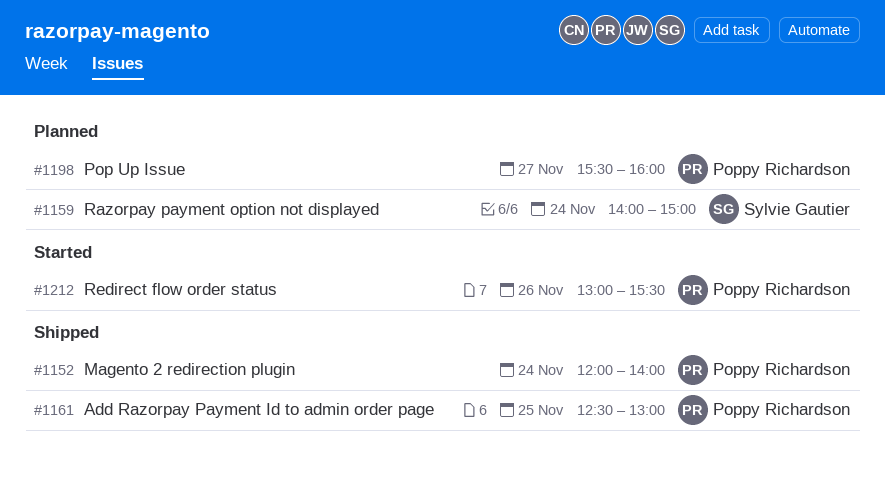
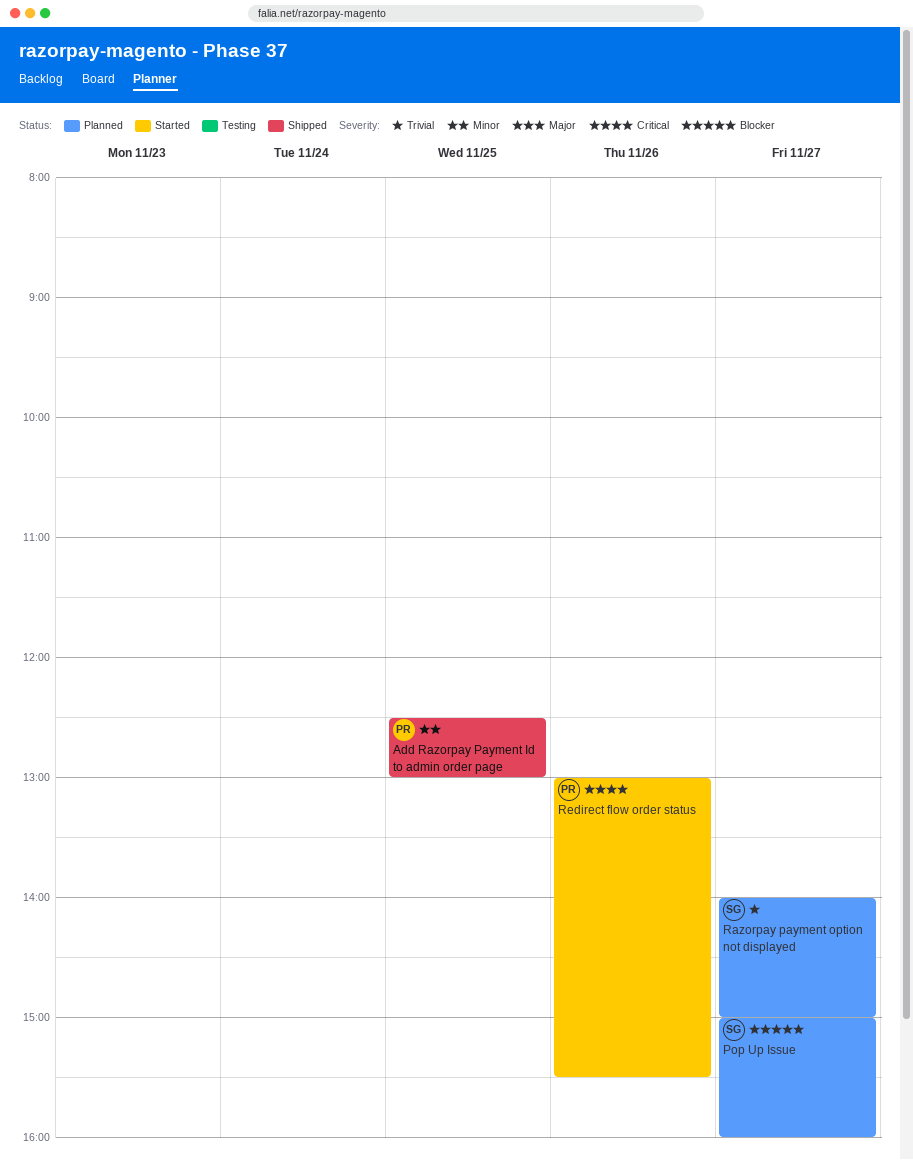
Magento 2 redirection plugin: present -> none
Pop Up Issue, owner: Poppy Richardson -> Sylvie Gautier
Pop Up Issue, begins: 15:30 -> 15:00
Razorpay payment option not displayed, day: Nov 24 -> Nov 27

